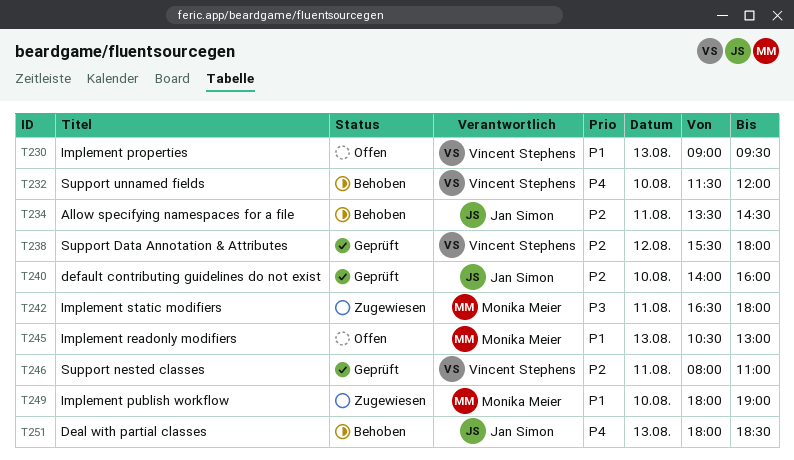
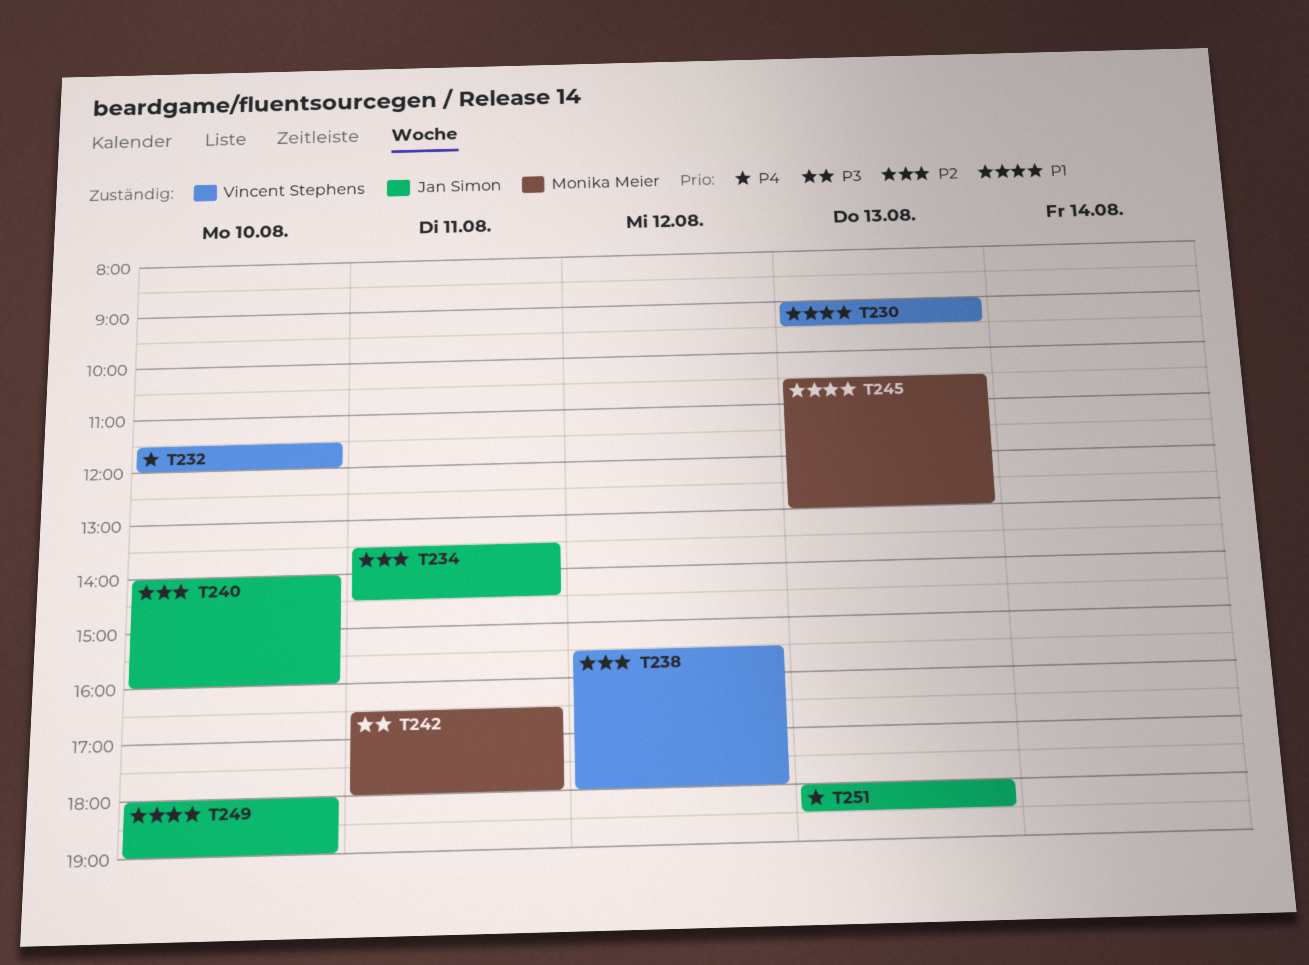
T246: present -> none
T249, owner: Monika Meier -> Jan Simon

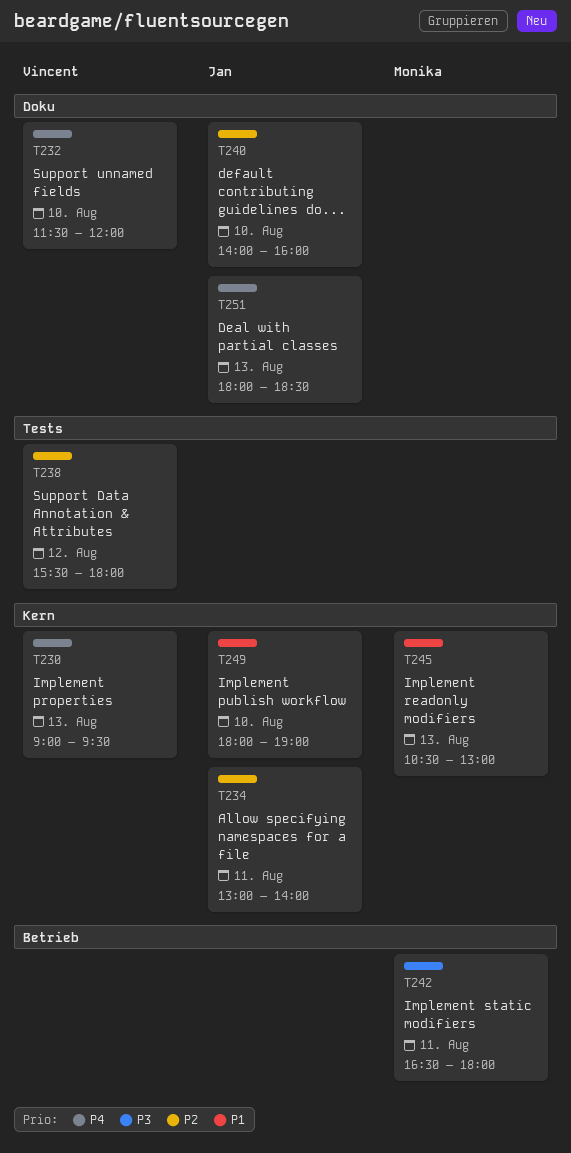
T230, priority: P1 -> P4
T234, begins: 13:30 -> 13:00
T234, ends: 14:30 -> 14:00

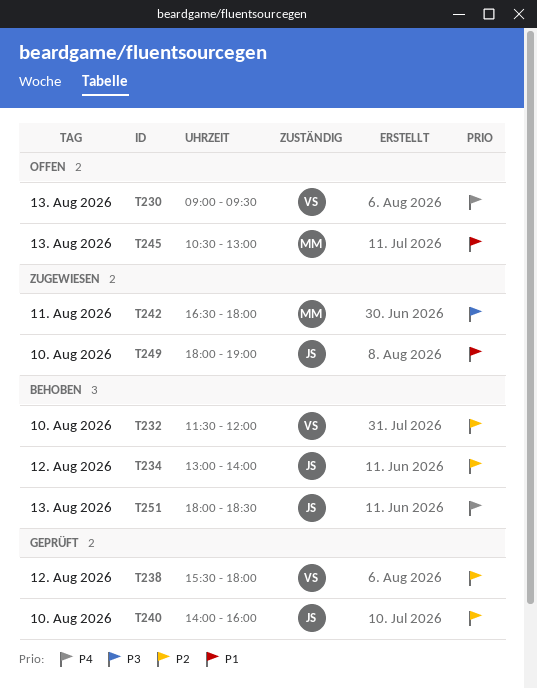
T232, priority: P4 -> P2
T234, day: Aug 11 -> Aug 12

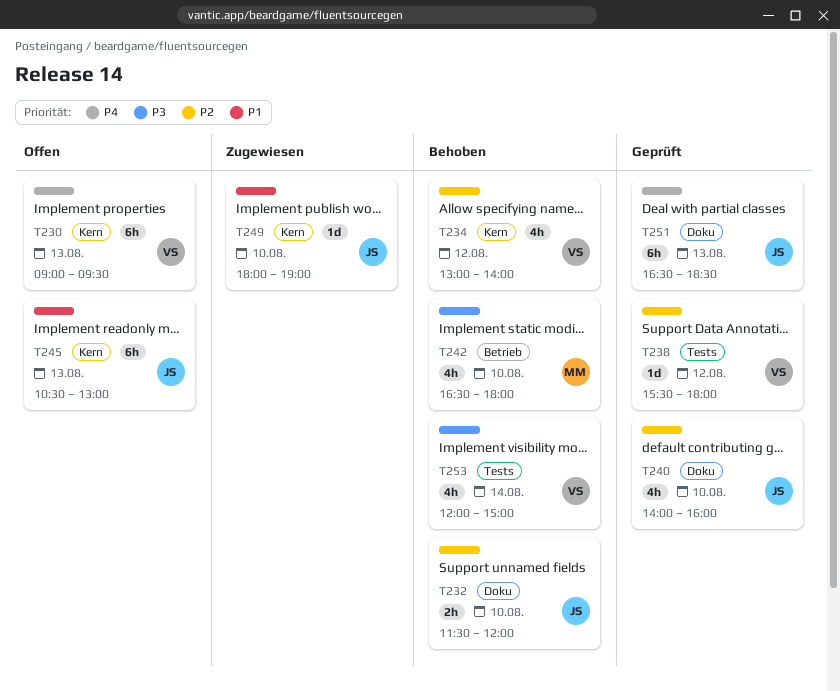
T232, owner: VS -> JS
T234, owner: JS -> VS
T242, status: Zugewiesen -> Behoben
T242, day: Aug 11 -> Aug 10
T245, owner: MM -> JS
T251, status: Behoben -> Geprüft
T251, begins: 18:00 -> 16:30
T253: none -> present

